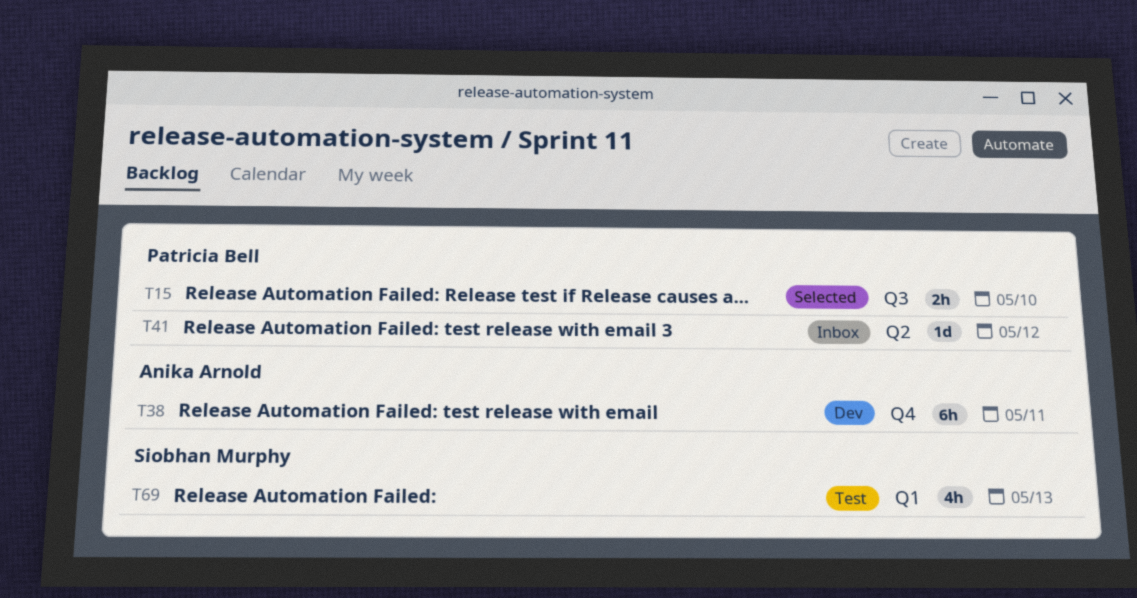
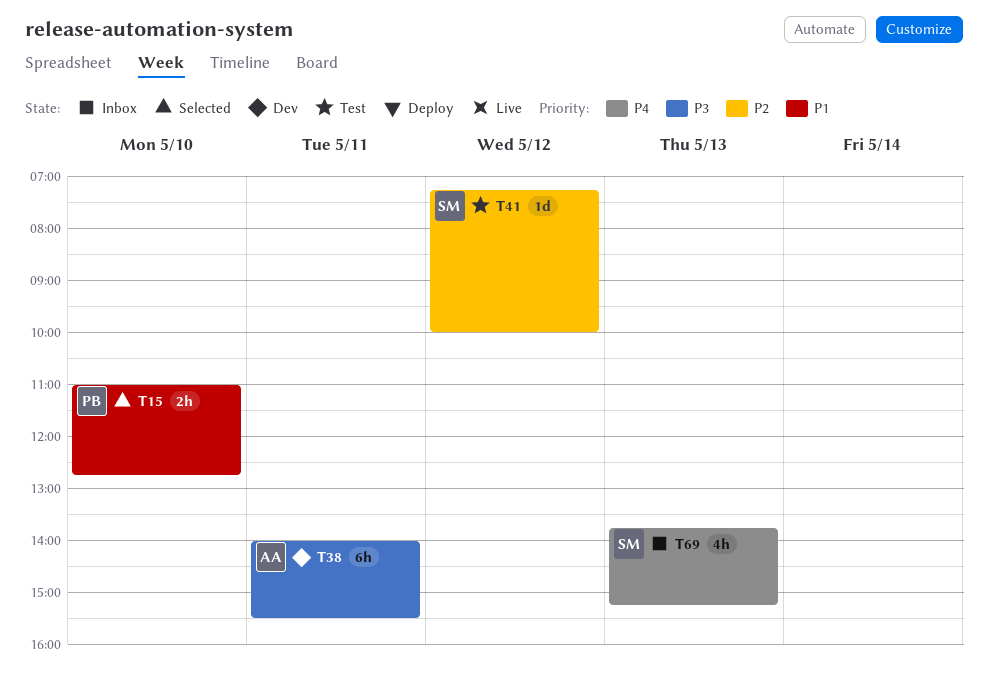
T41, status: Inbox -> Test
T41, owner: Patricia Bell -> Siobhan Murphy
T69, status: Test -> Inbox

